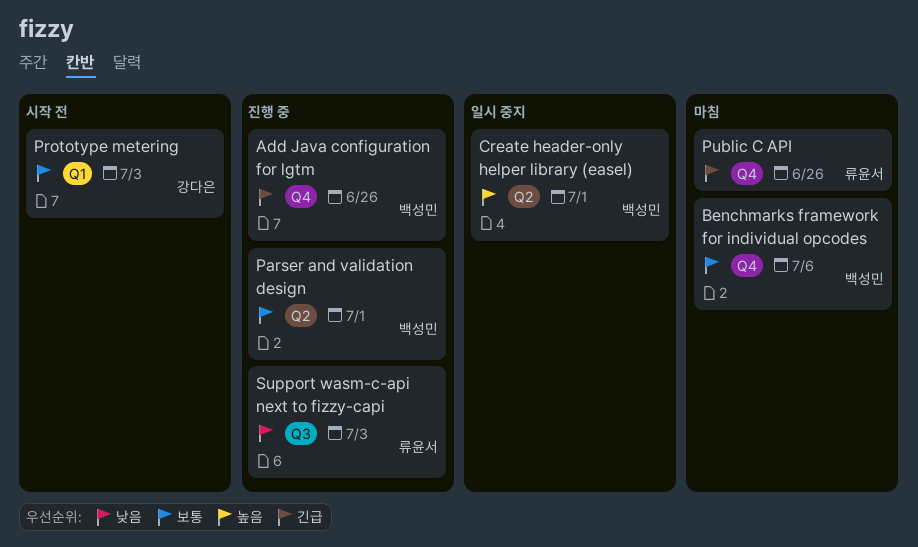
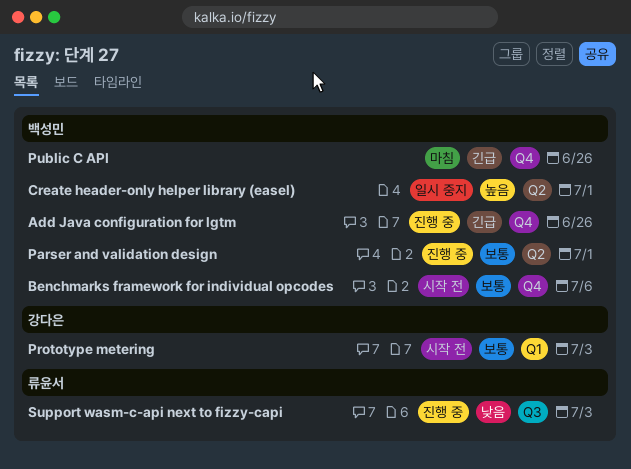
Benchmarks framework for individual opcodes, status: 마침 -> 시작 전
Public C API, owner: 류윤서 -> 백성민

